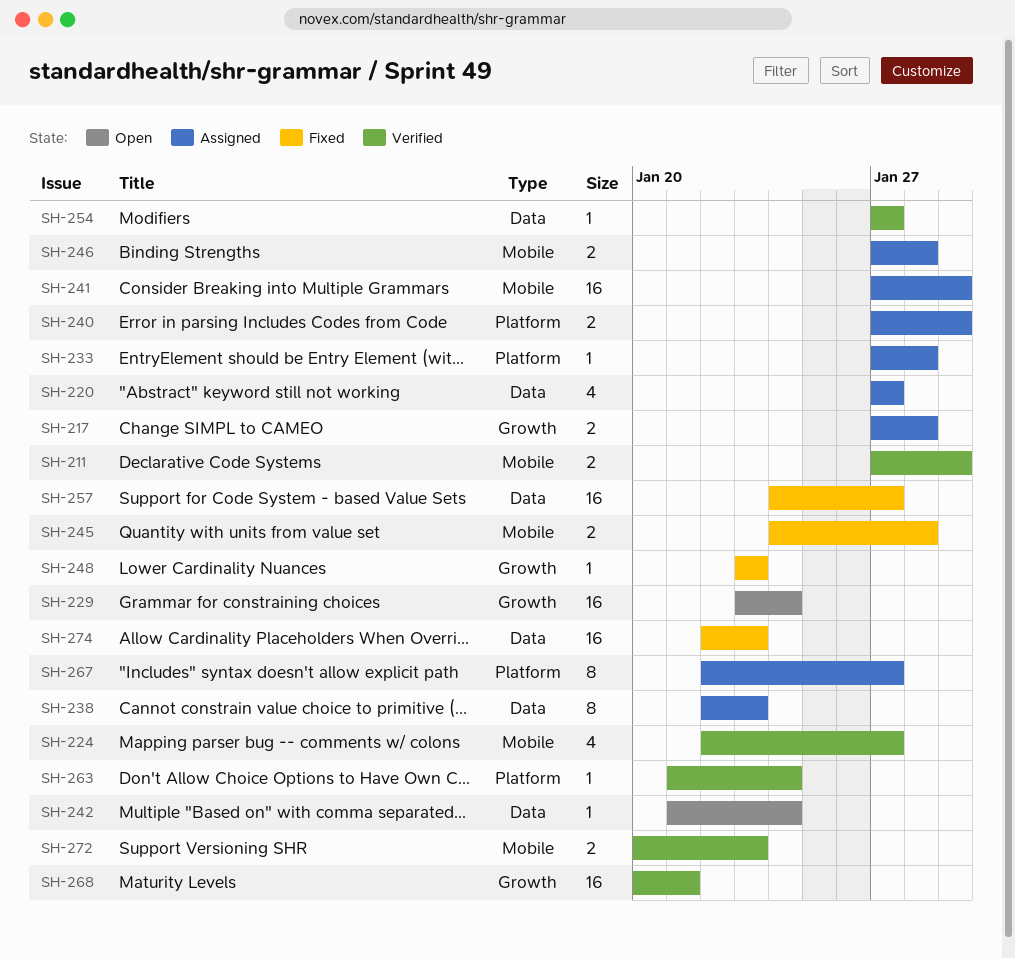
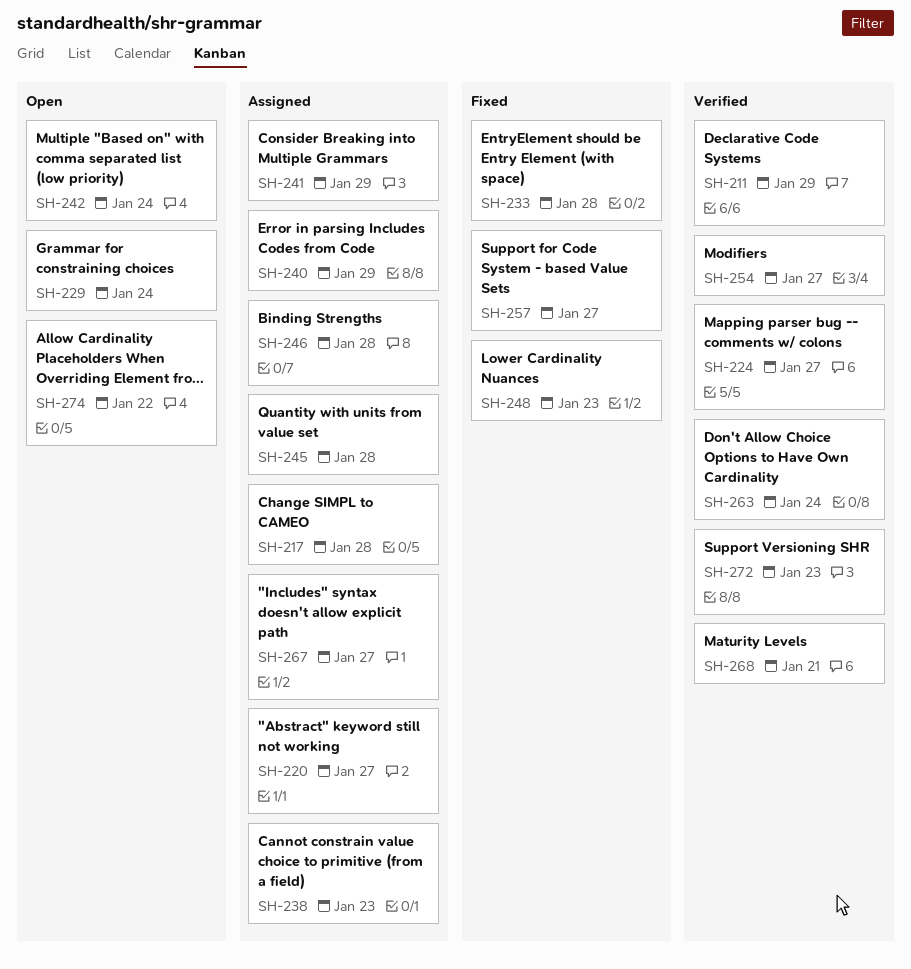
SH-233, status: Assigned -> Fixed
SH-245, status: Fixed -> Assigned
SH-274, status: Fixed -> Open
SH-274, due: Jan 23 -> Jan 22

